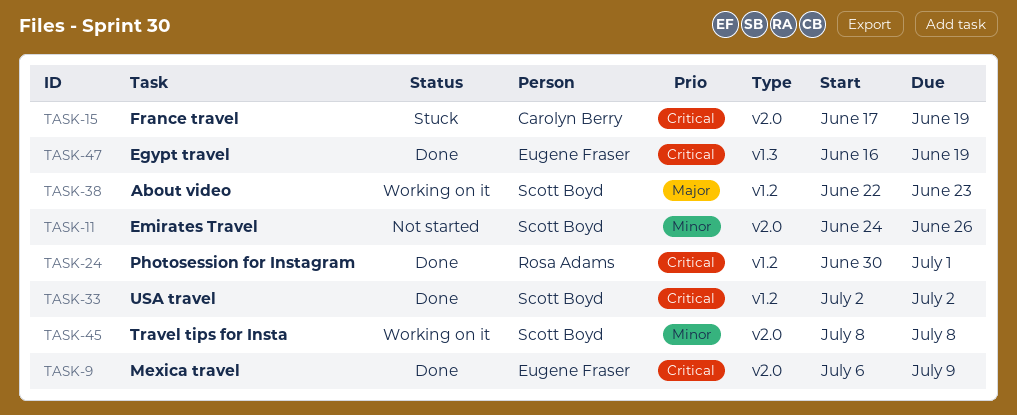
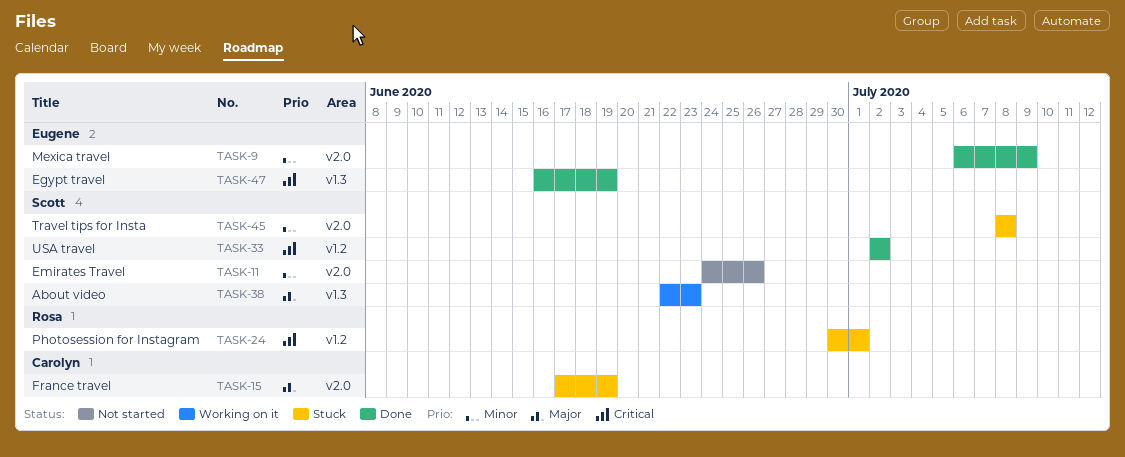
TASK-9, priority: Critical -> Minor
TASK-15, priority: Critical -> Major
TASK-24, status: Done -> Stuck
TASK-38, label: v1.2 -> v1.3
TASK-45, status: Working on it -> Stuck

